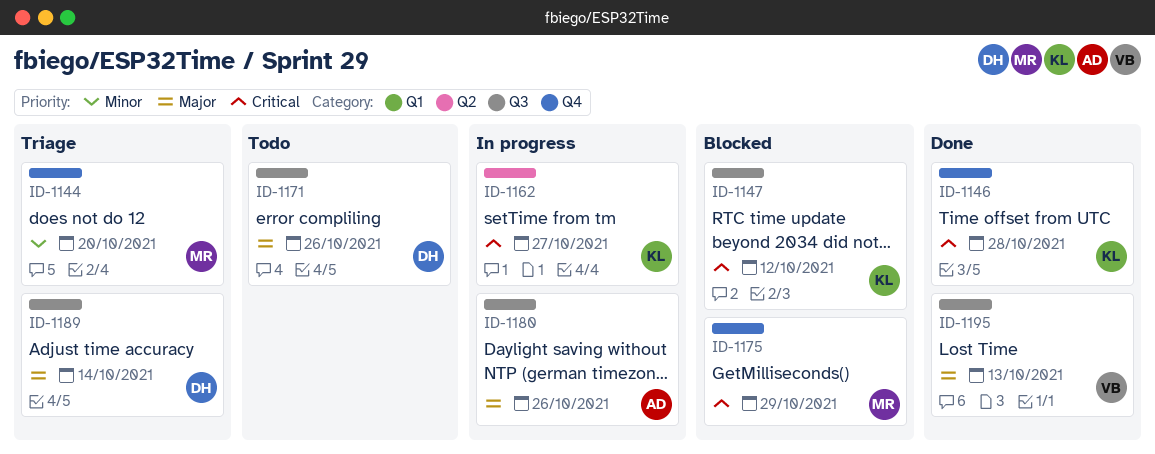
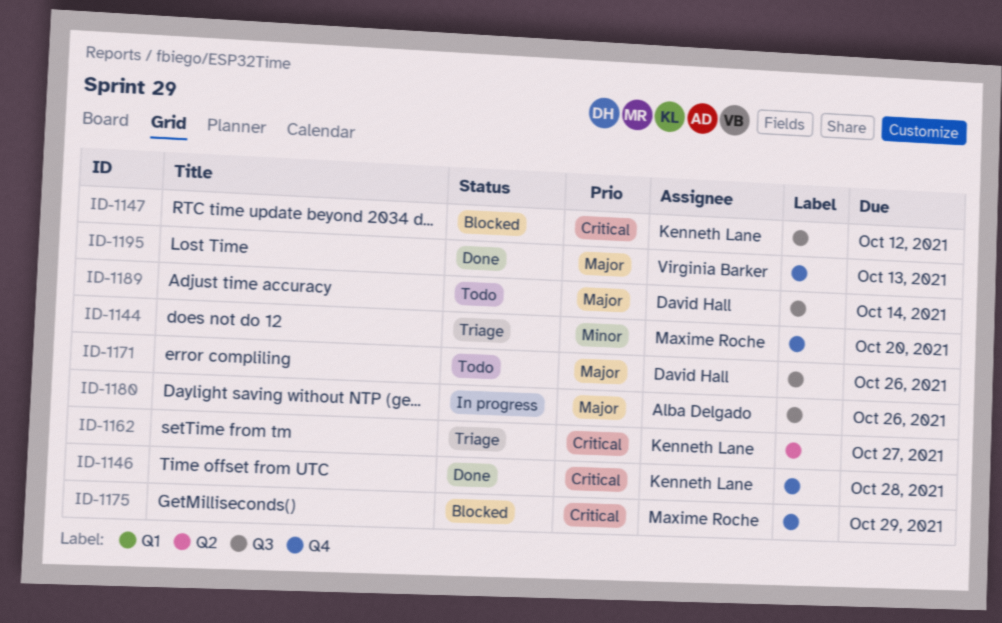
ID-1162, status: In progress -> Triage
ID-1189, status: Triage -> Todo
ID-1195, label: Q3 -> Q4

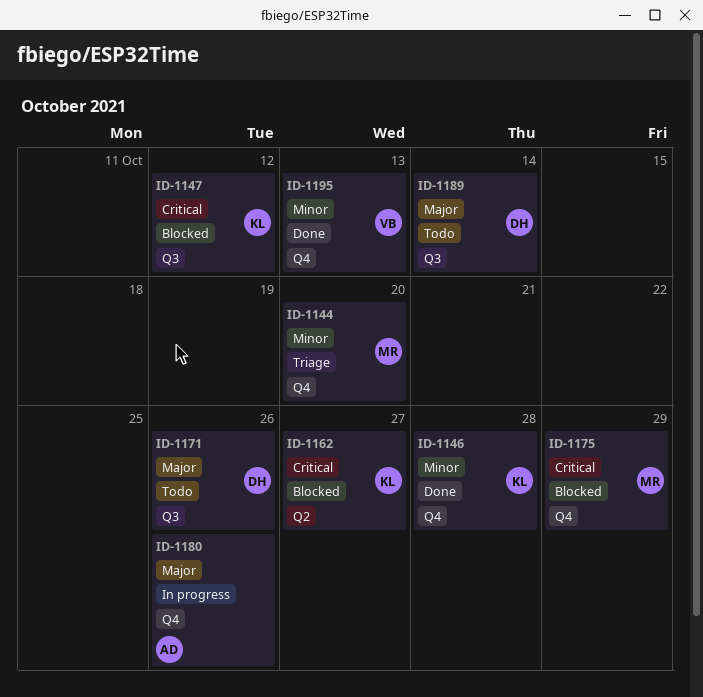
ID-1146, priority: Critical -> Minor
ID-1162, status: Triage -> Blocked
ID-1180, label: Q3 -> Q4
ID-1195, priority: Major -> Minor

